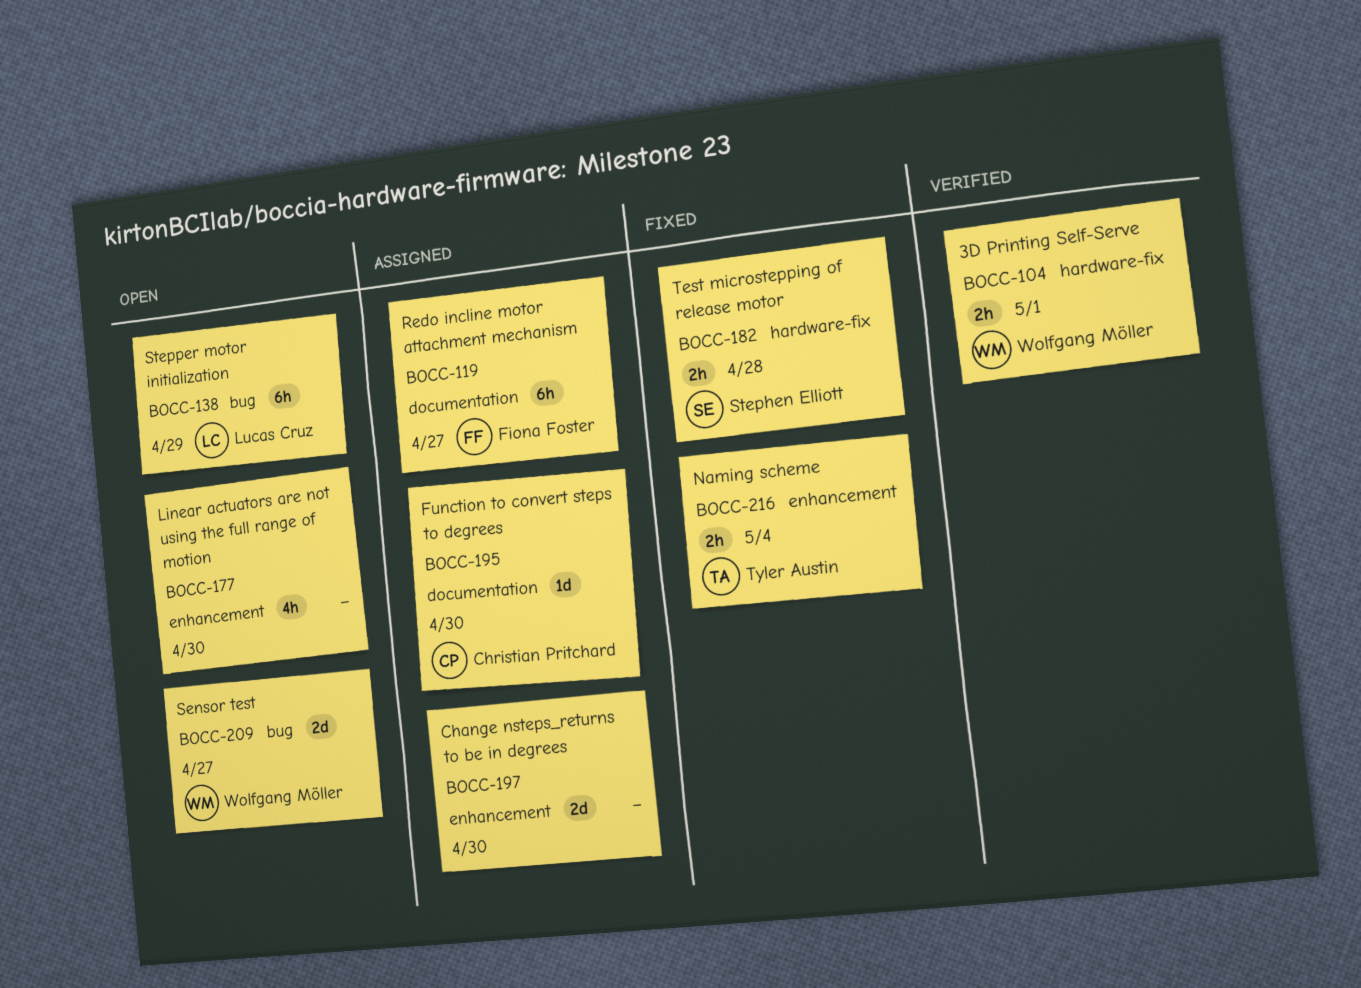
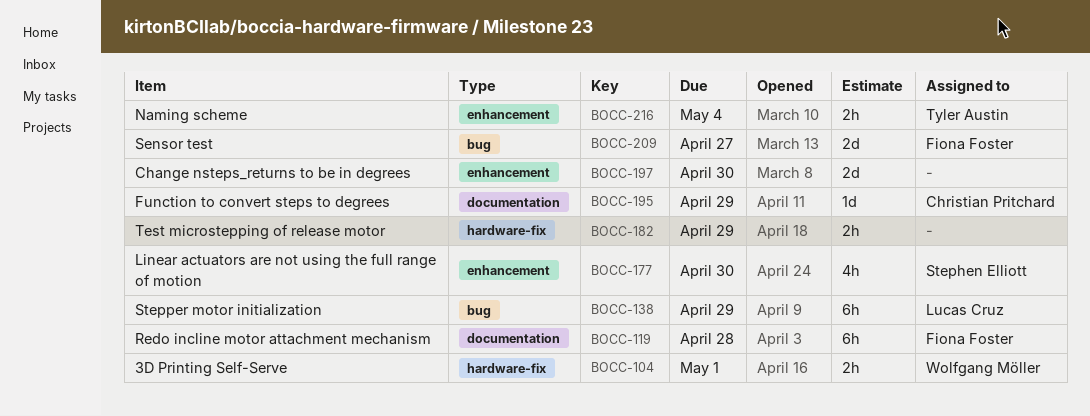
BOCC-119, due: Apr 27 -> Apr 28
BOCC-177, owner: none -> Stephen Elliott
BOCC-182, owner: Stephen Elliott -> none
BOCC-182, due: Apr 28 -> Apr 29
BOCC-195, due: Apr 30 -> Apr 29
BOCC-209, owner: Wolfgang Möller -> Fiona Foster

